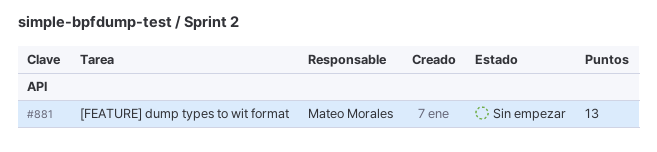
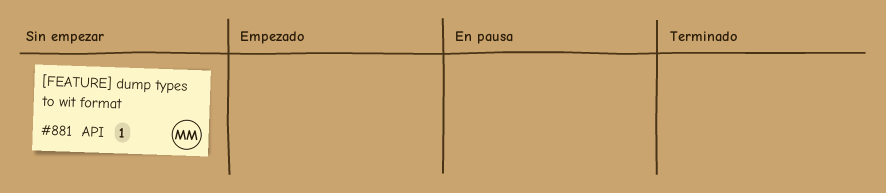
#881, estimate: 13 -> 1

